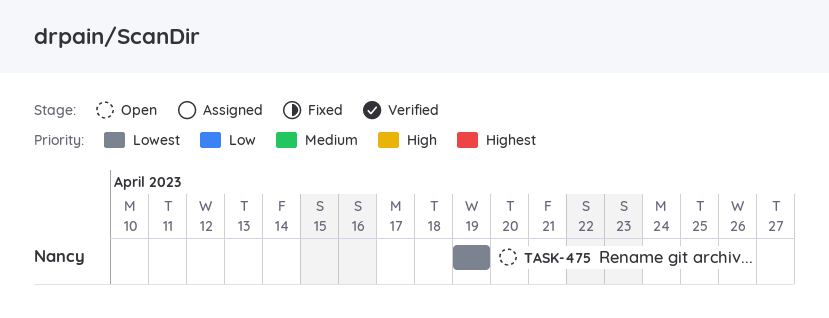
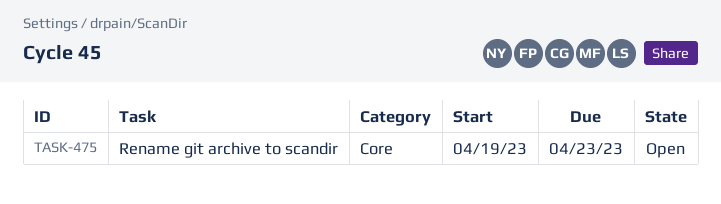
TASK-475, due: Apr 19 -> Apr 23

